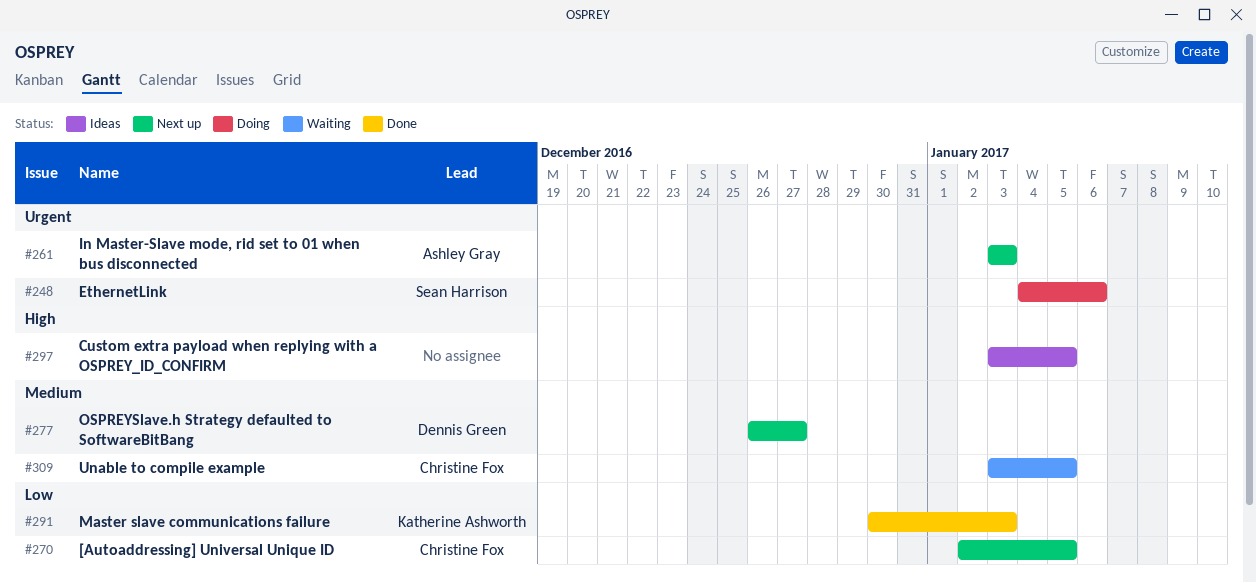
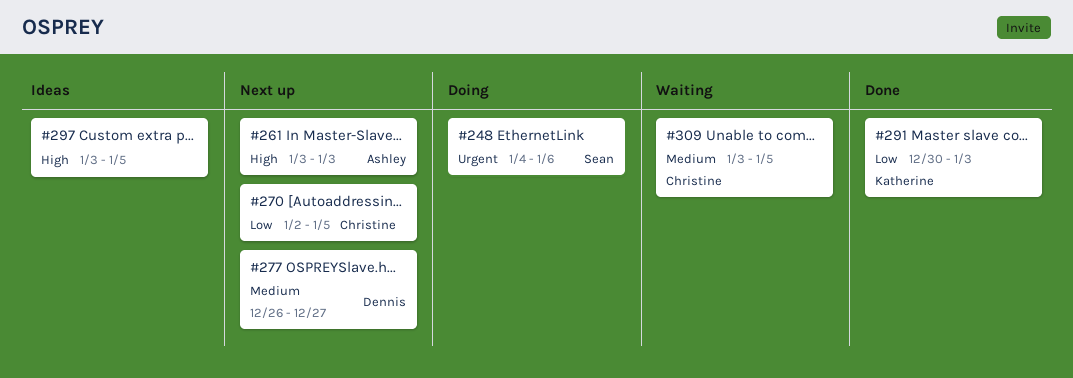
#261, priority: Urgent -> High

